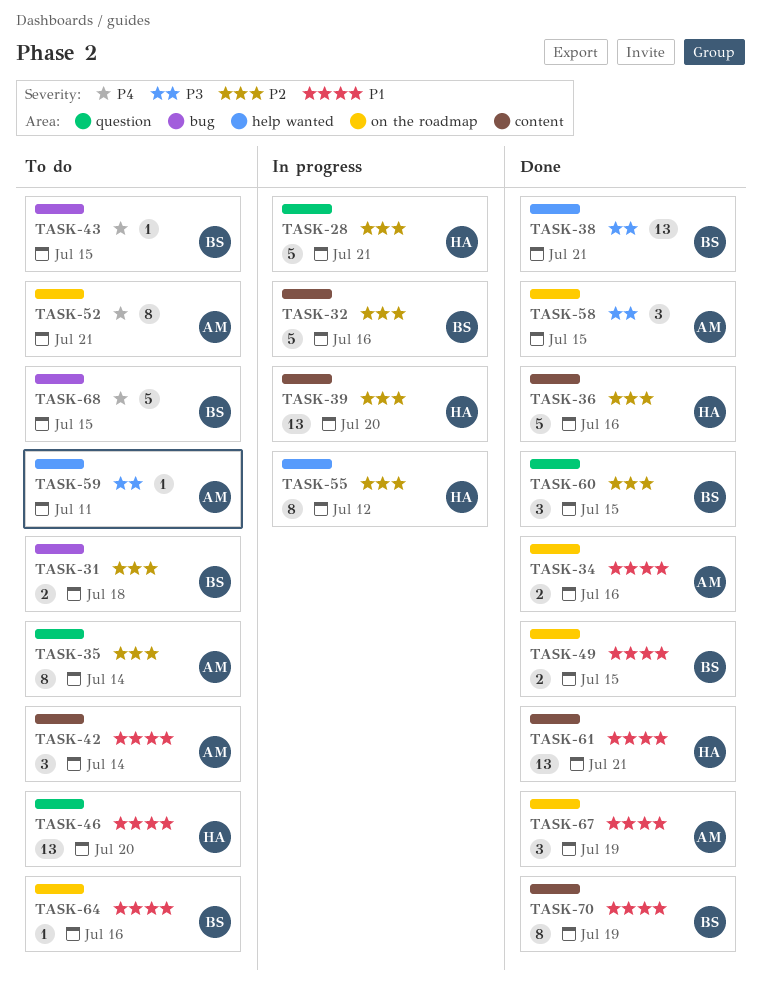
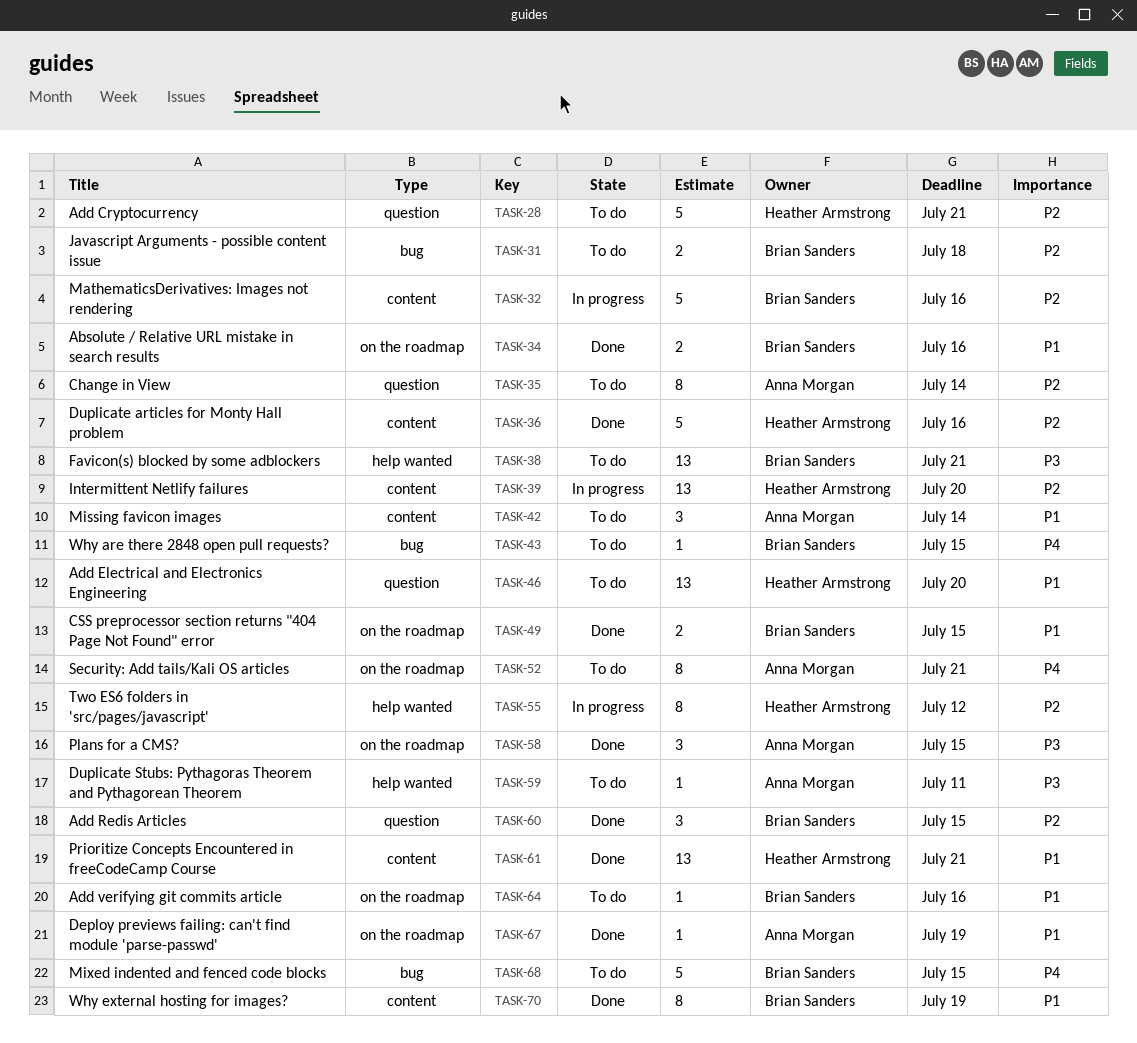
TASK-28, status: In progress -> To do
TASK-34, owner: Anna Morgan -> Brian Sanders
TASK-38, status: Done -> To do
TASK-67, estimate: 3 -> 1

